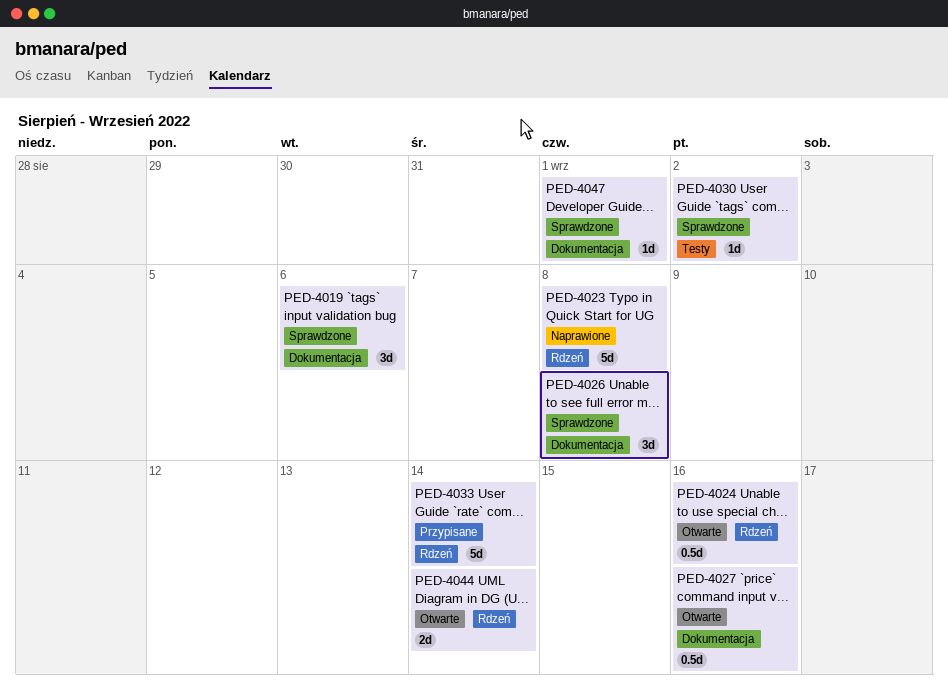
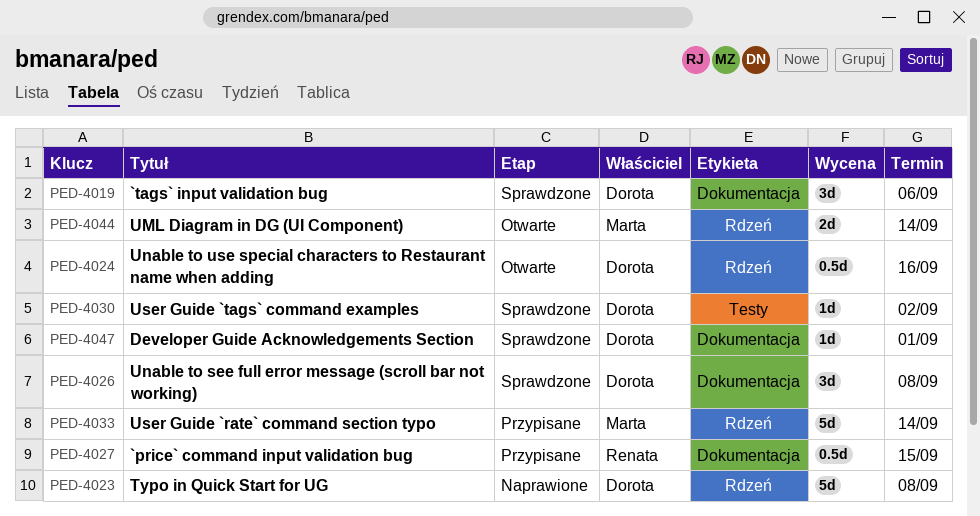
PED-4027, status: Otwarte -> Przypisane
PED-4027, due: Sep 16 -> Sep 15

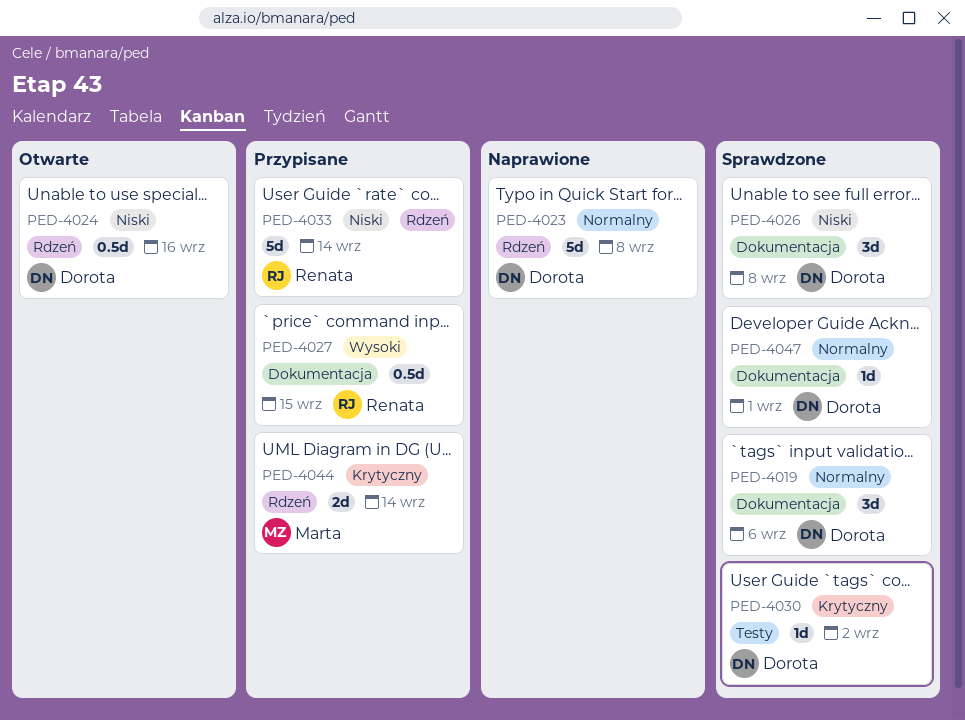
PED-4033, owner: Marta -> Renata
PED-4044, status: Otwarte -> Przypisane

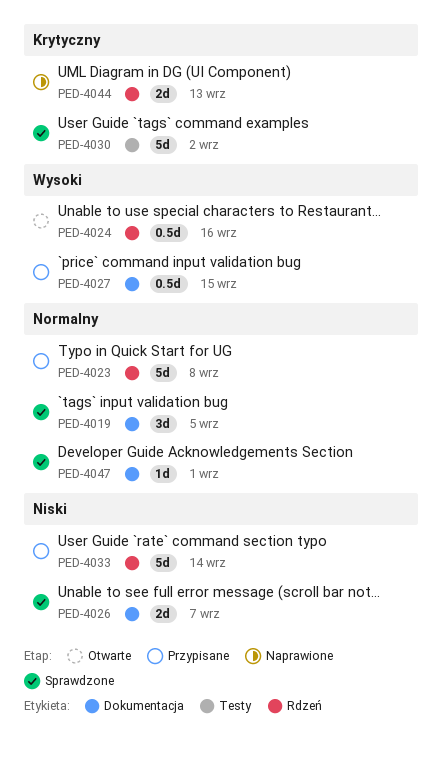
PED-4019, due: Sep 6 -> Sep 5
PED-4023, status: Naprawione -> Przypisane
PED-4024, priority: Niski -> Wysoki
PED-4026, estimate: 3d -> 2d
PED-4026, due: Sep 8 -> Sep 7
PED-4030, estimate: 1d -> 5d
PED-4044, status: Przypisane -> Naprawione
PED-4044, due: Sep 14 -> Sep 13

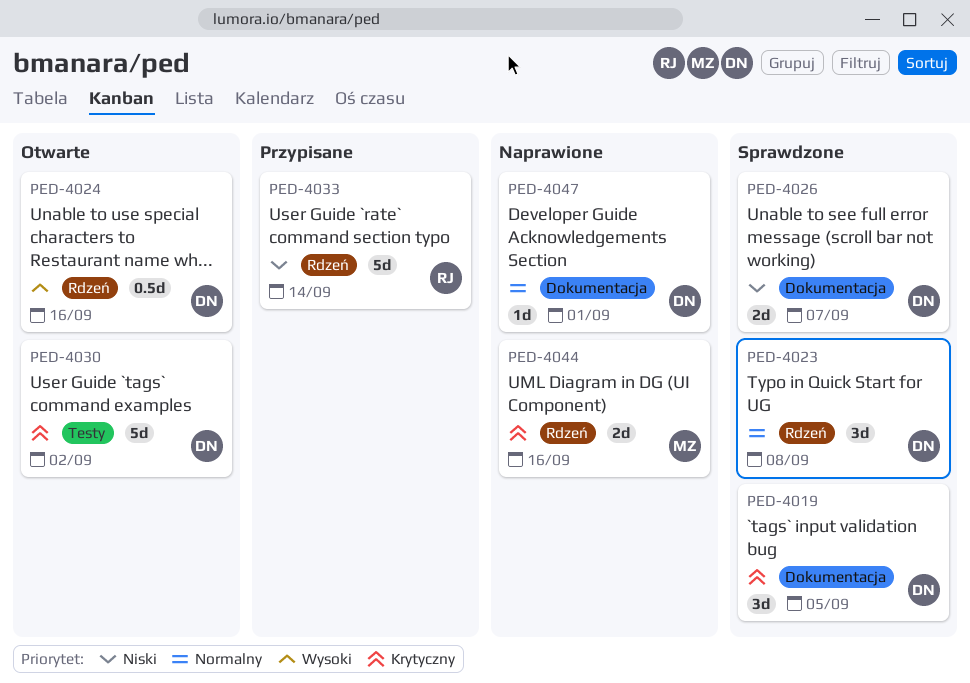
PED-4019, priority: Normalny -> Krytyczny
PED-4023, status: Przypisane -> Sprawdzone
PED-4023, estimate: 5d -> 3d
PED-4027: present -> none
PED-4030, status: Sprawdzone -> Otwarte
PED-4044, due: Sep 13 -> Sep 16
PED-4047, status: Sprawdzone -> Naprawione

